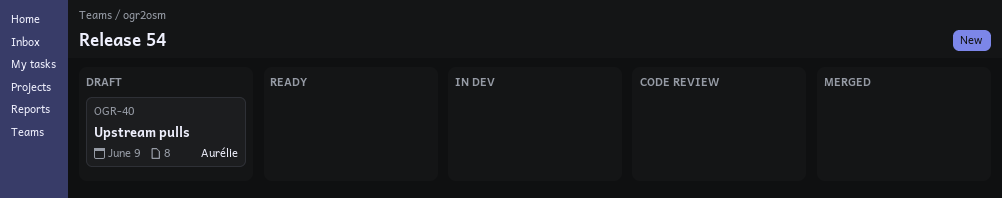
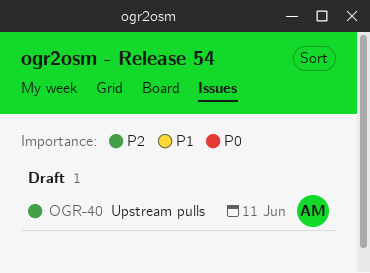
OGR-40, due: Jun 9 -> Jun 11

